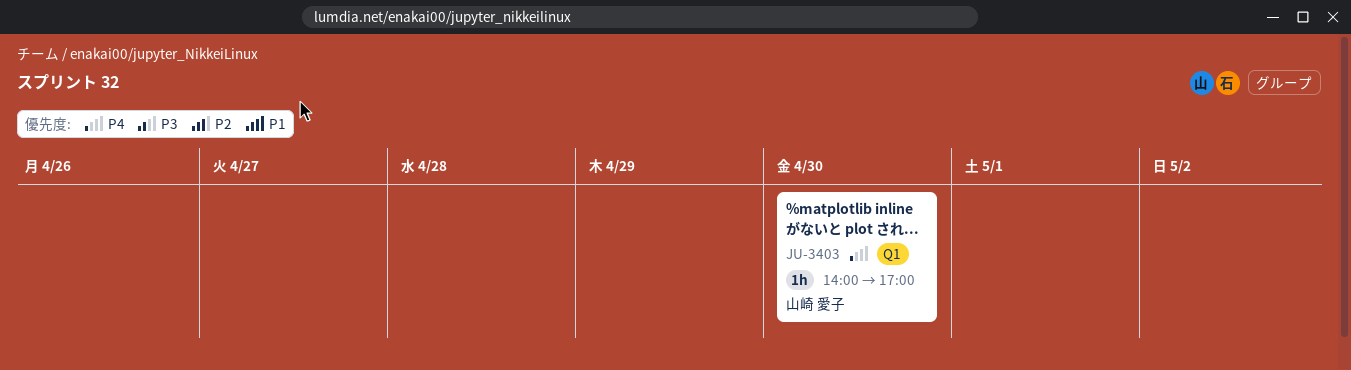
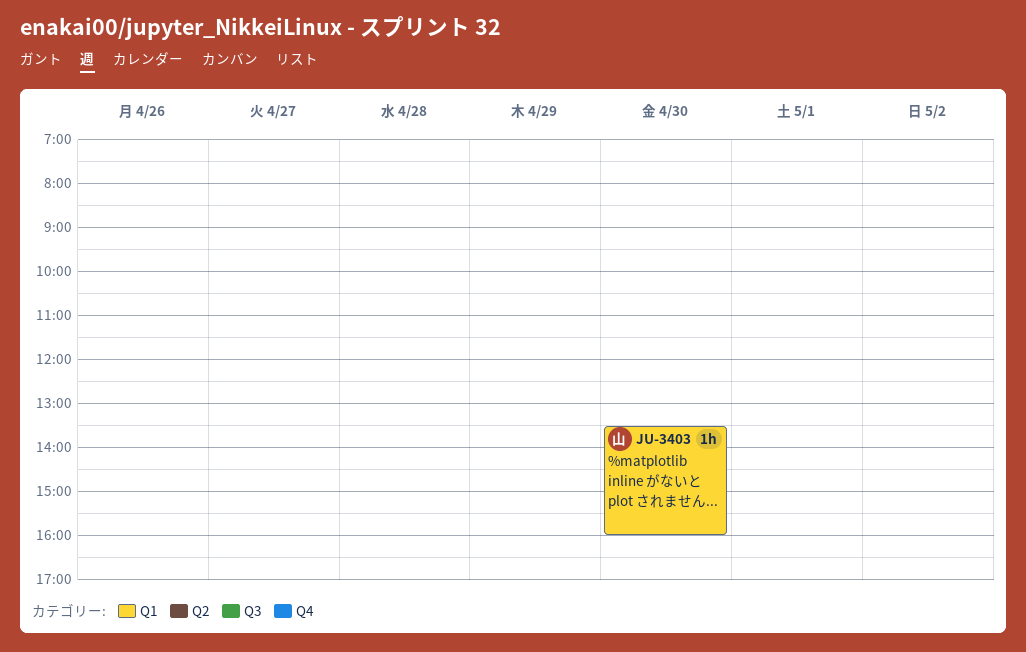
JU-3403, begins: 14:00 -> 13:30
JU-3403, ends: 17:00 -> 16:00

